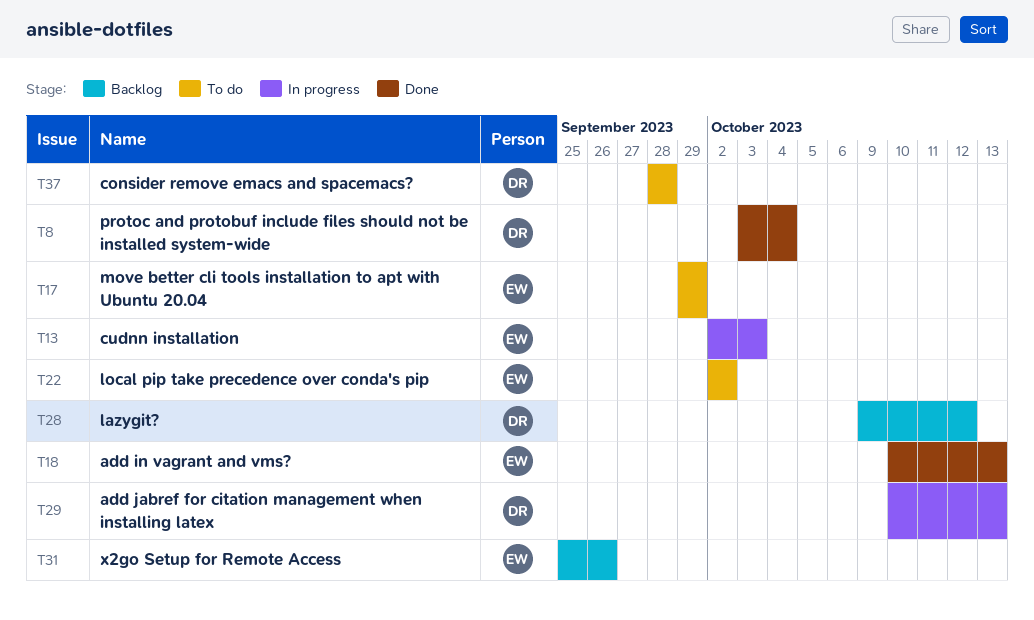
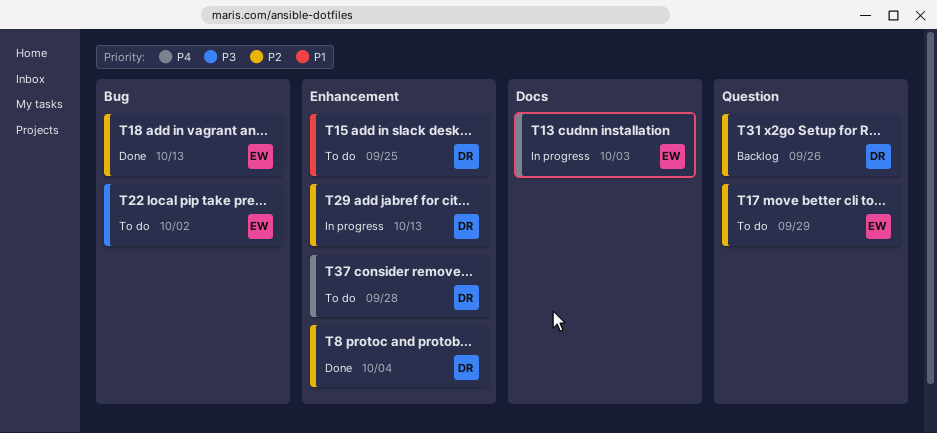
T15: none -> present
T28: present -> none
T31, owner: EW -> DR

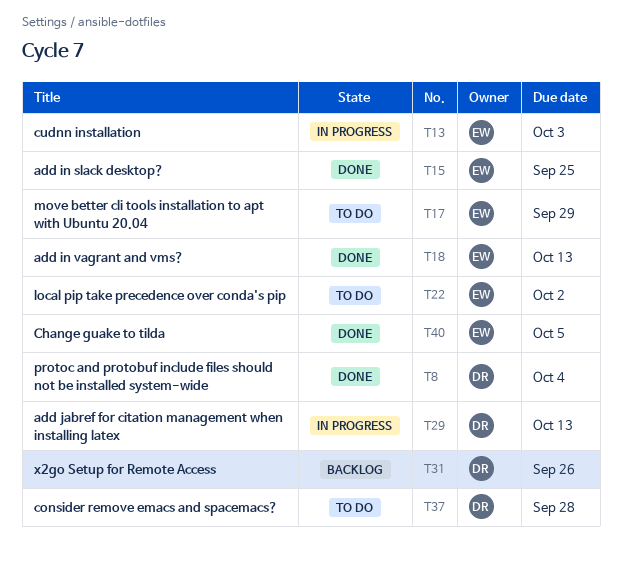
T15, status: To do -> Done
T15, owner: DR -> EW
T40: none -> present

